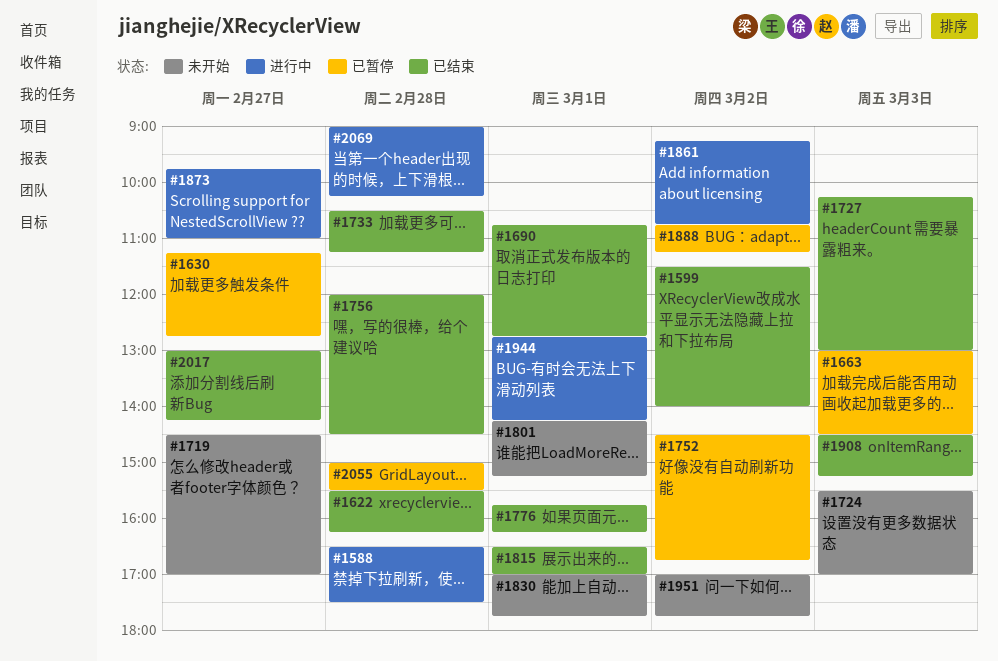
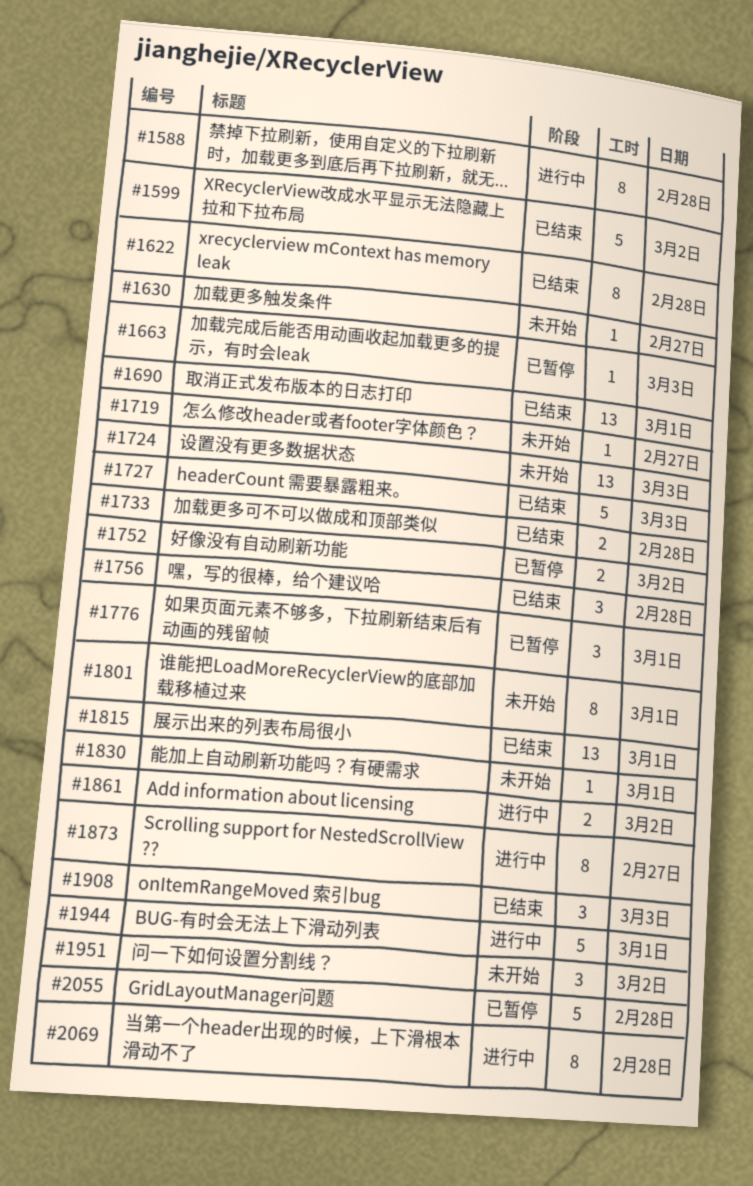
#1630, status: 已暂停 -> 未开始
#1776, status: 已结束 -> 已暂停
#1888: present -> none
#2017: present -> none

